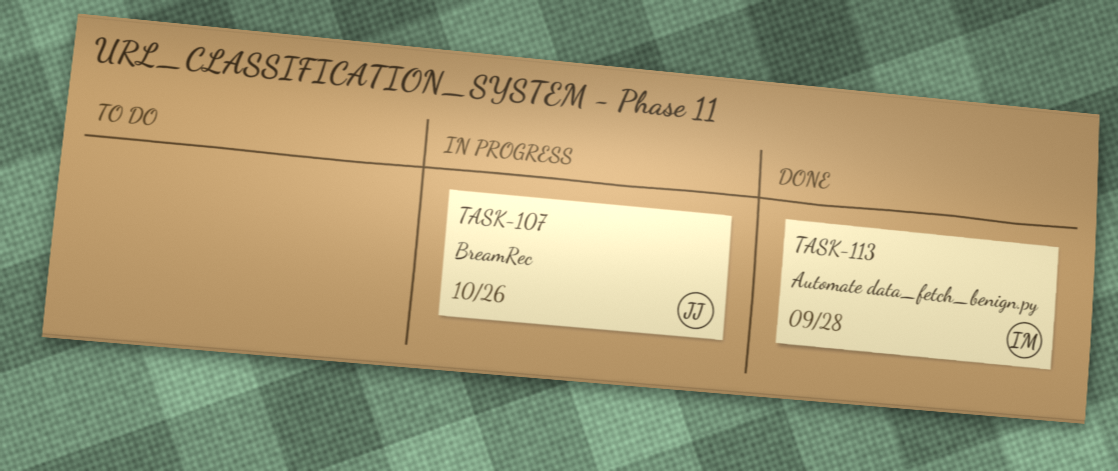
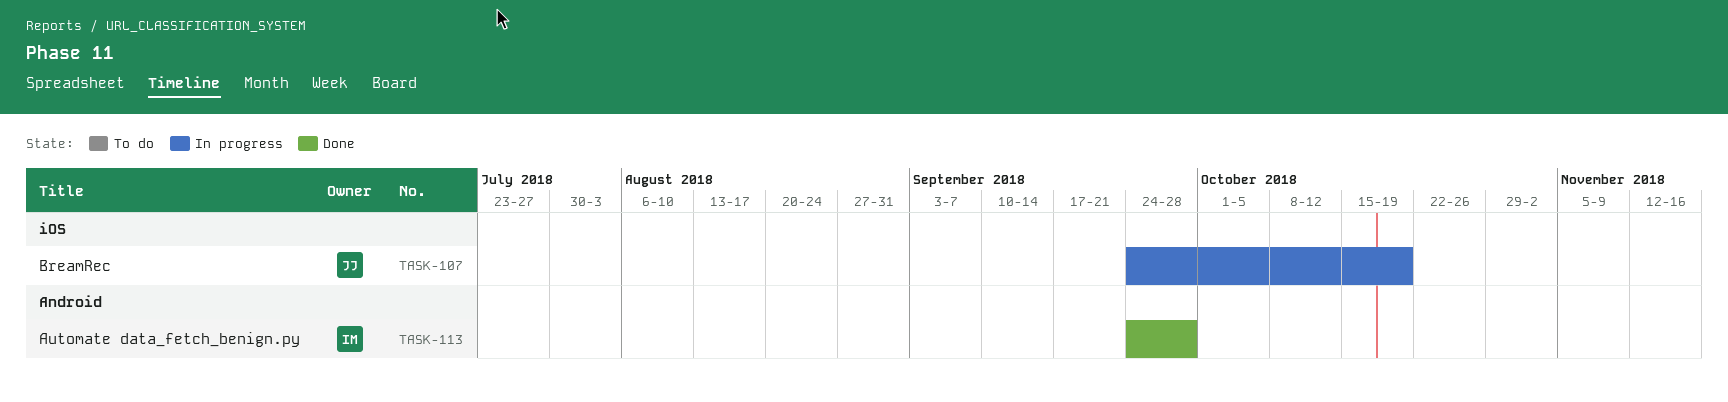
TASK-107, due: Oct 26 -> Oct 19

